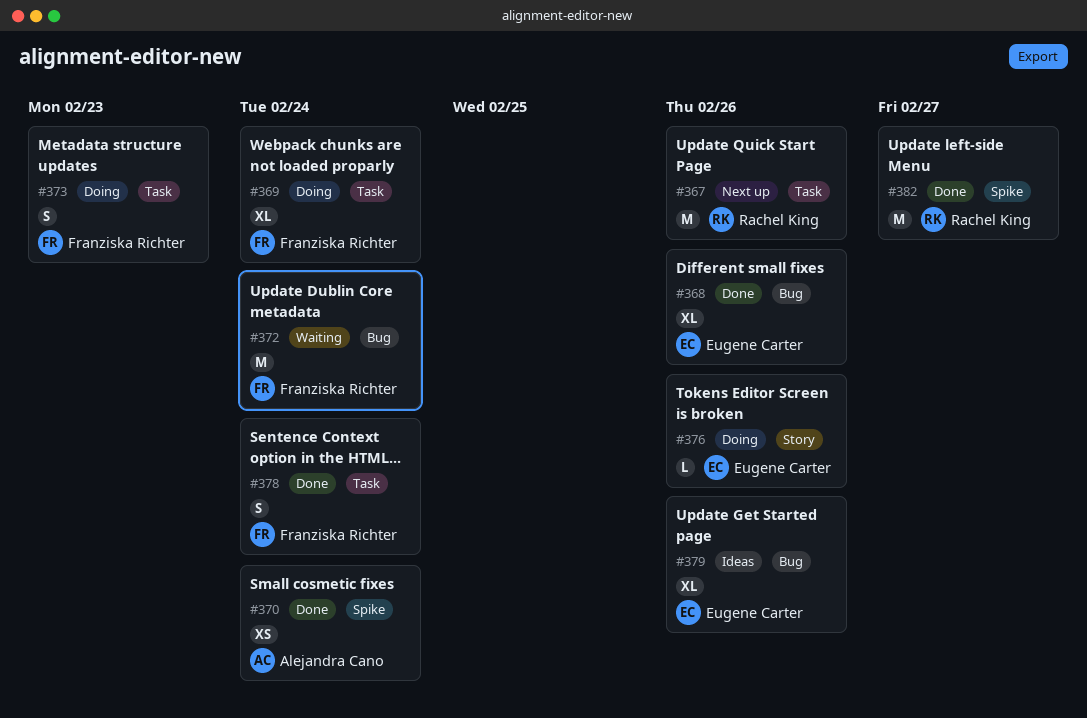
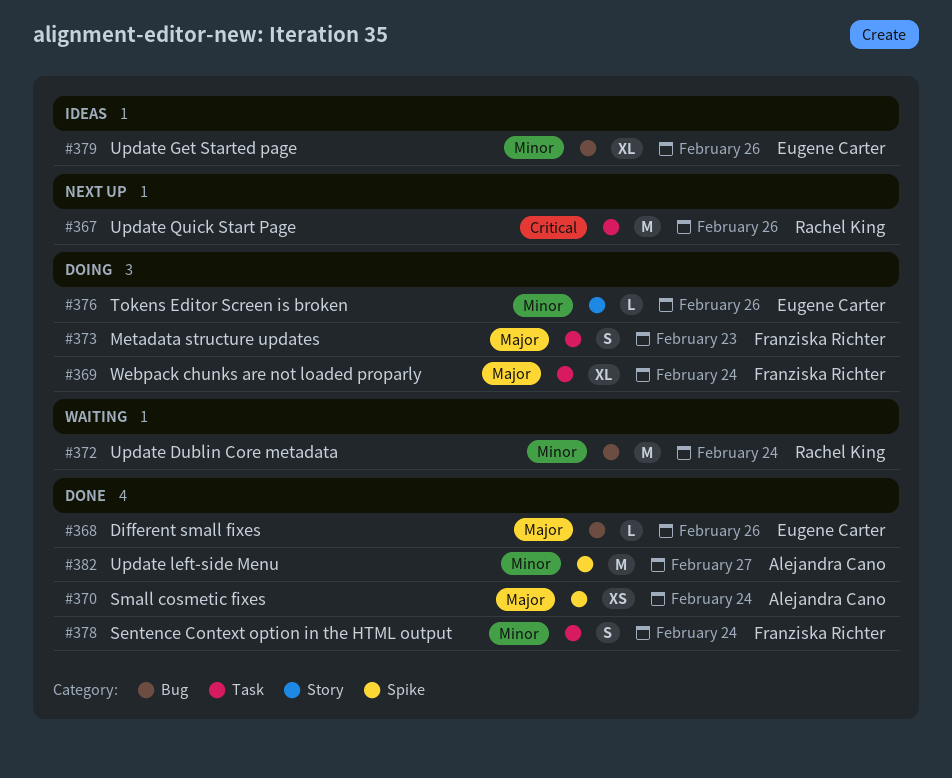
#368, estimate: XL -> L
#372, owner: Franziska Richter -> Rachel King
#382, owner: Rachel King -> Alejandra Cano

